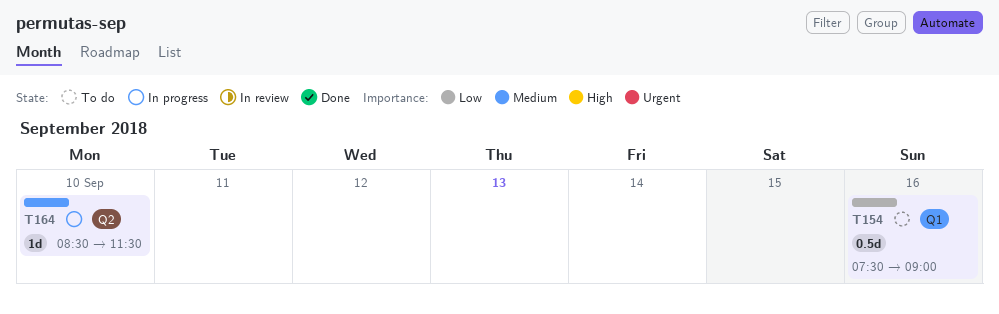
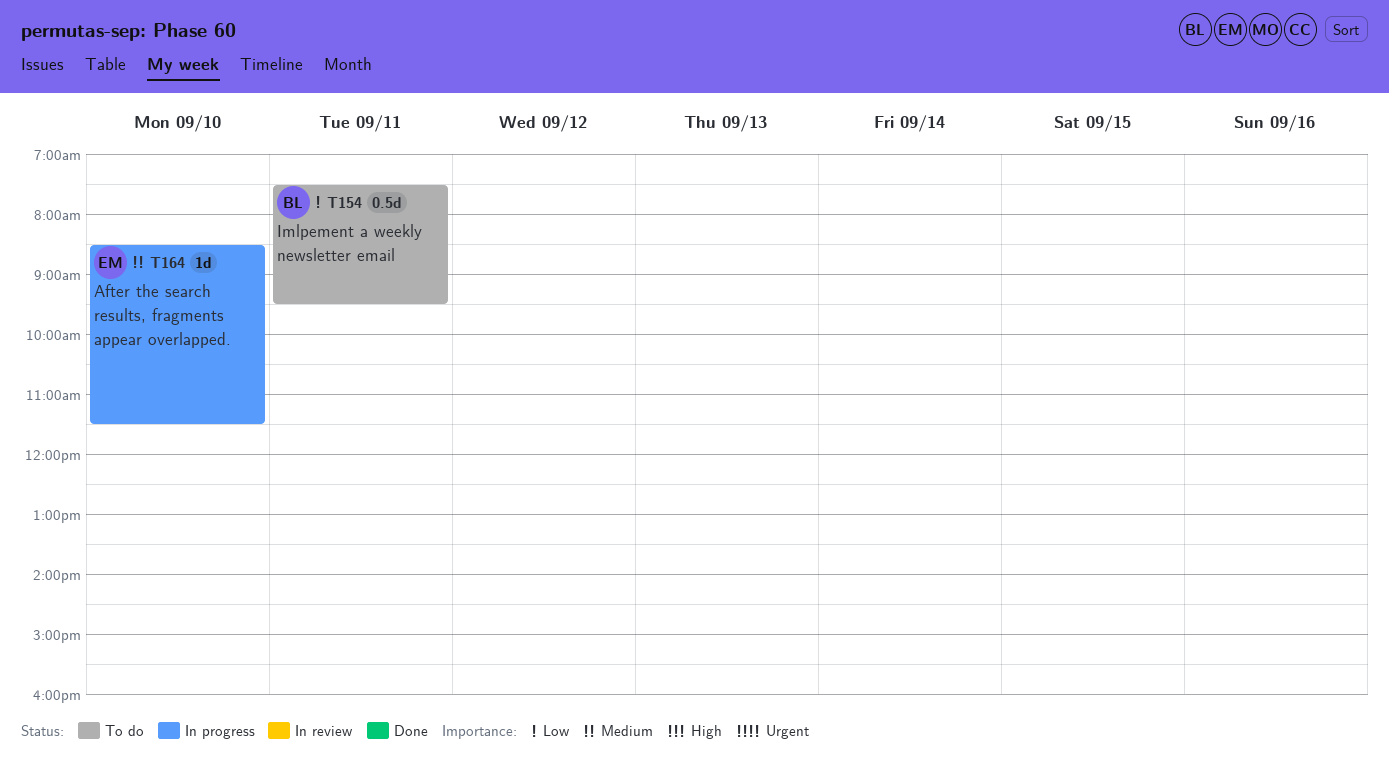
T154, day: Sep 16 -> Sep 11
T154, ends: 09:00 -> 09:30

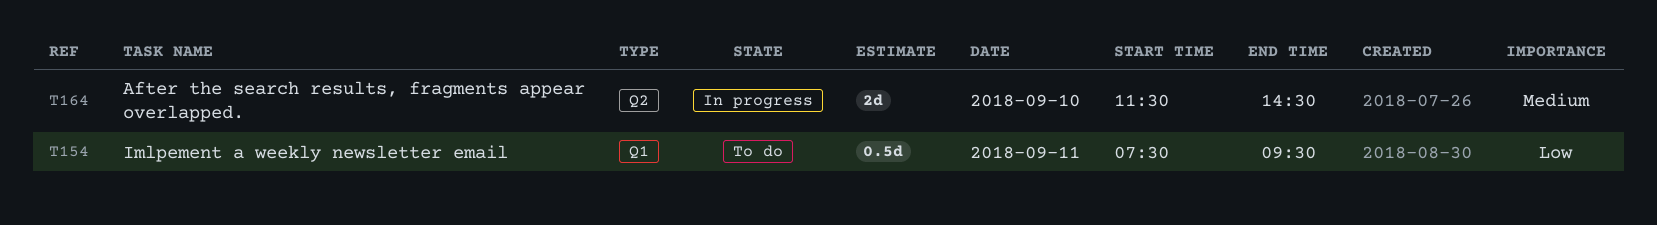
T164, estimate: 1d -> 2d
T164, begins: 08:30 -> 11:30
T164, ends: 11:30 -> 14:30

